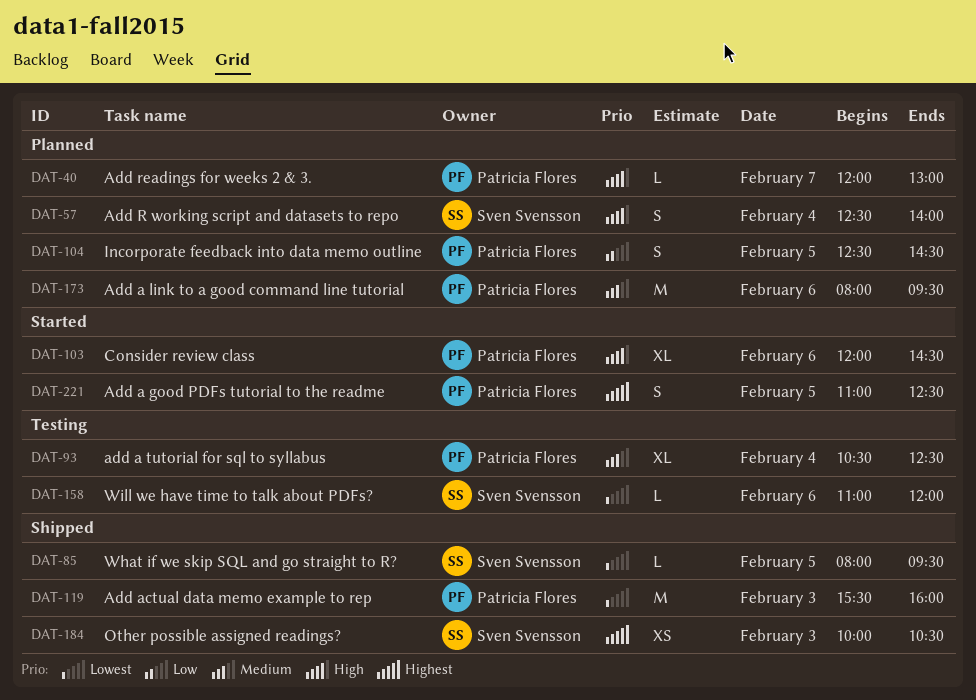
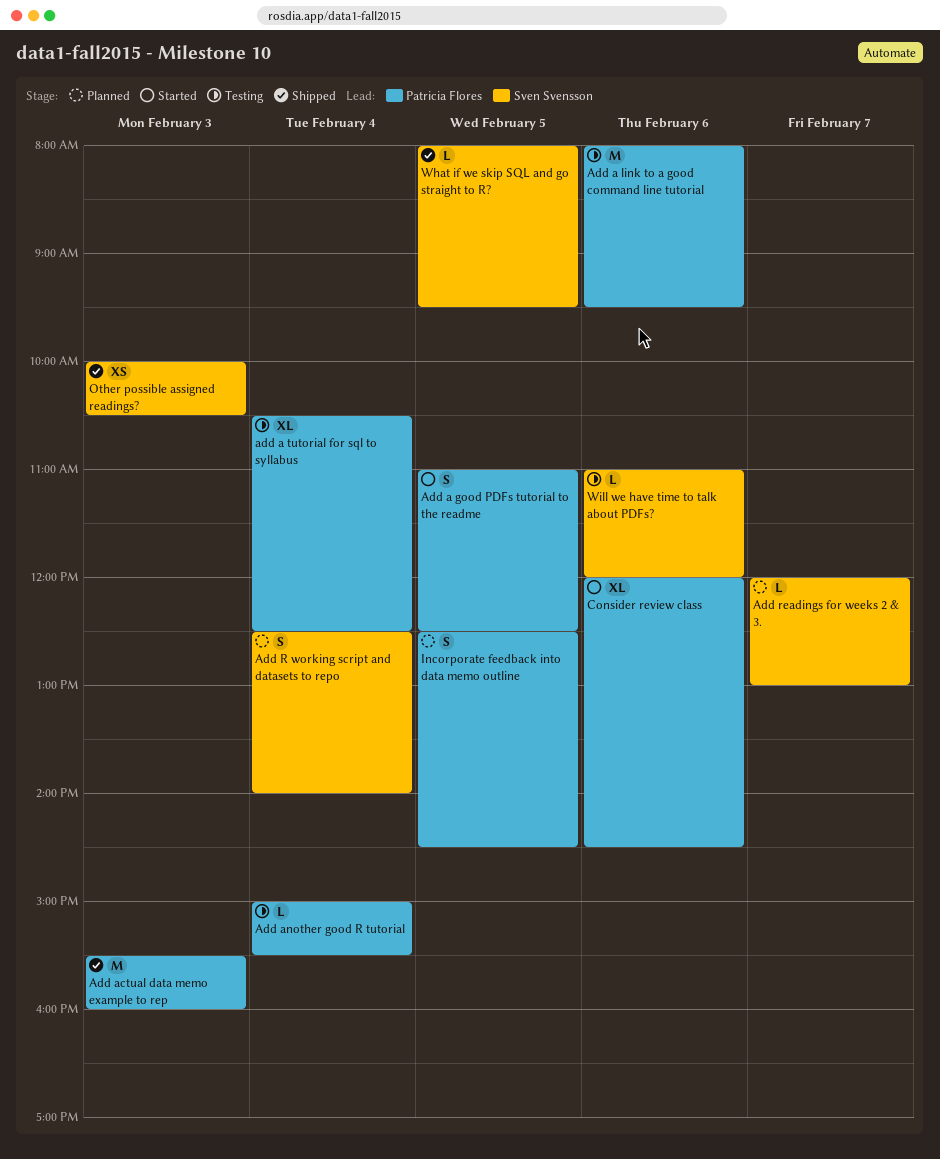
Add a link to a good command line tutorial, status: Planned -> Testing
Add another good R tutorial: none -> present
Add readings for weeks 2 & 3., owner: Patricia Flores -> Sven Svensson

